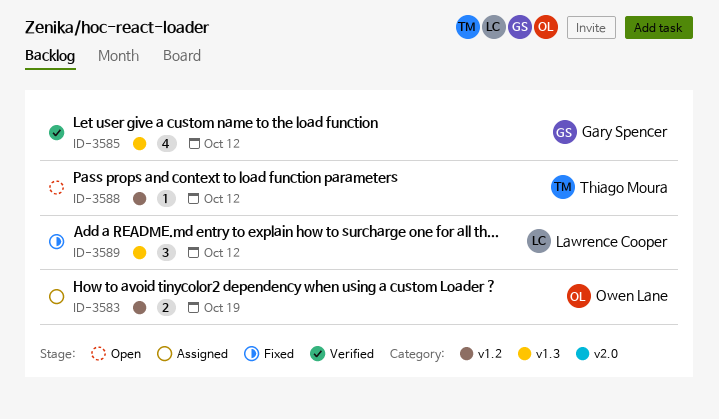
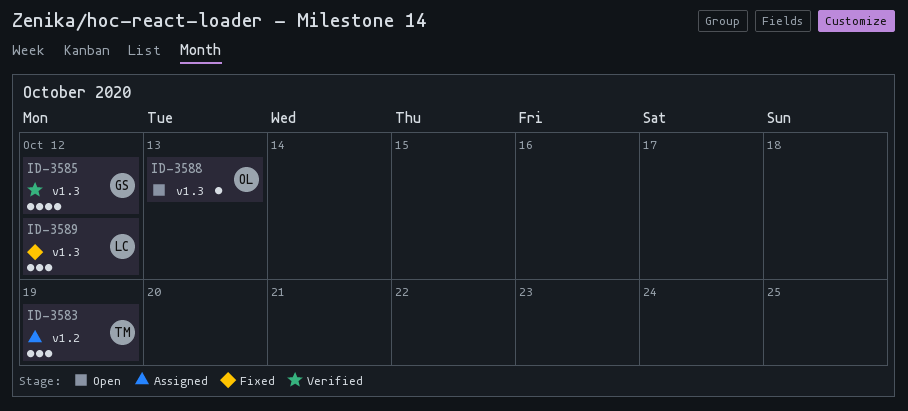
ID-3583, owner: Owen Lane -> Thiago Moura
ID-3583, estimate: 2 -> 3
ID-3588, owner: Thiago Moura -> Owen Lane
ID-3588, label: v1.2 -> v1.3
ID-3588, due: Oct 12 -> Oct 13

